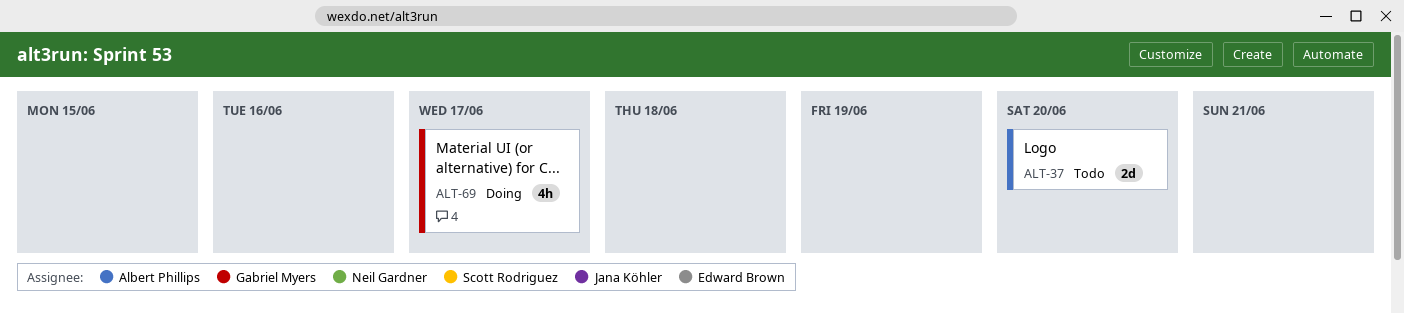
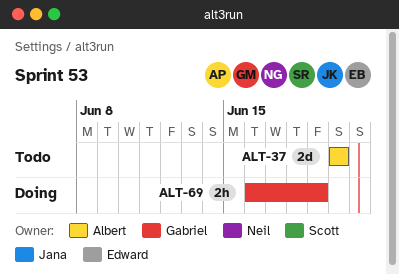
ALT-69, estimate: 4h -> 2h
ALT-69, due: Jun 17 -> Jun 19

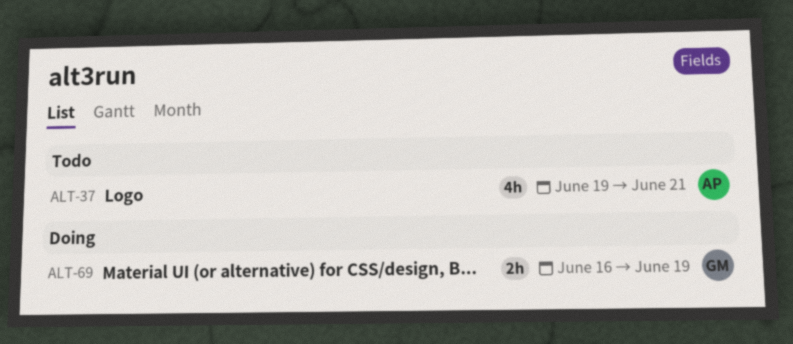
ALT-37, estimate: 2d -> 4h
ALT-37, start: Jun 20 -> Jun 19
ALT-37, due: Jun 20 -> Jun 21

